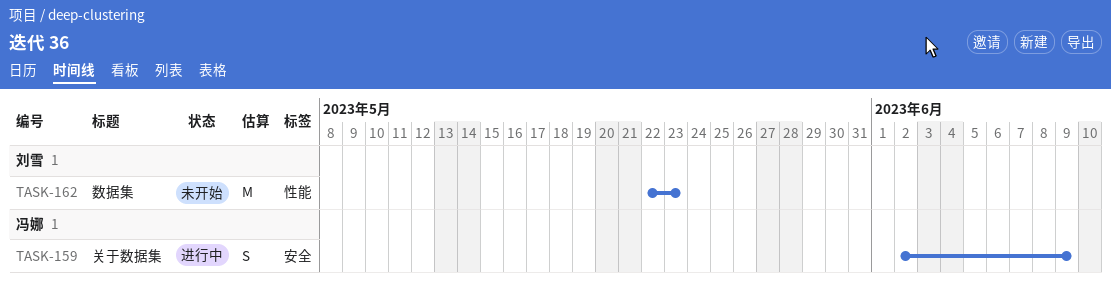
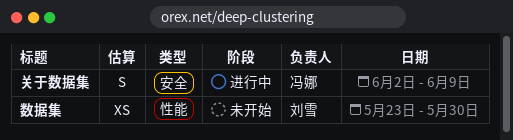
数据集, estimate: M -> XS
数据集, start: May 22 -> May 23
数据集, due: May 23 -> May 30

